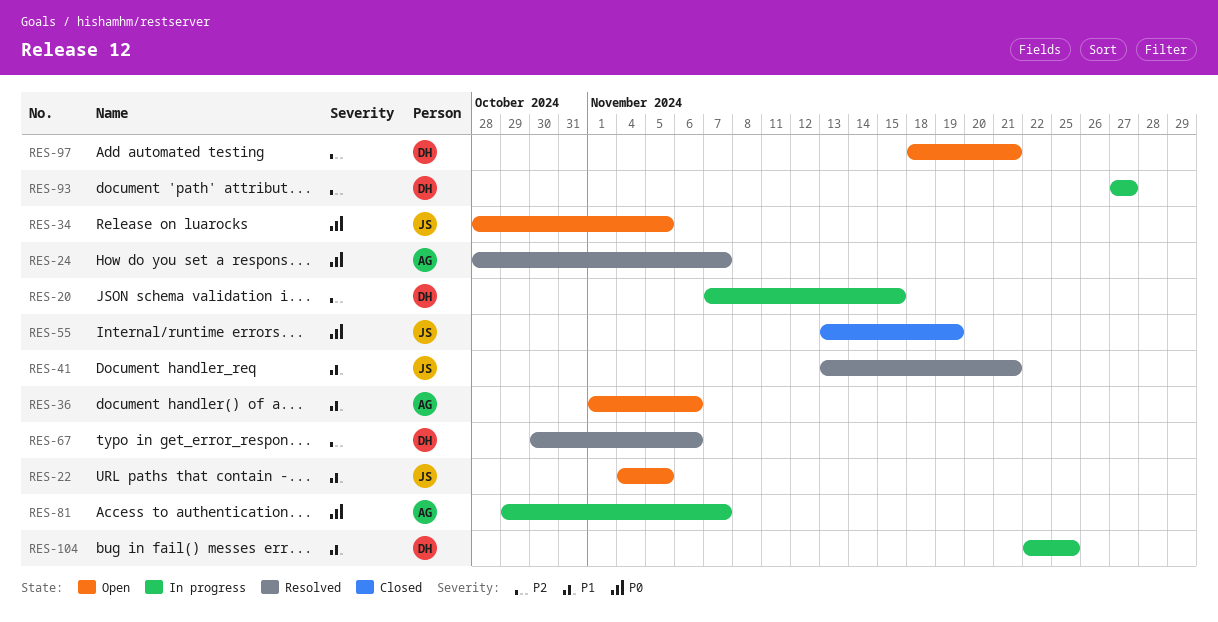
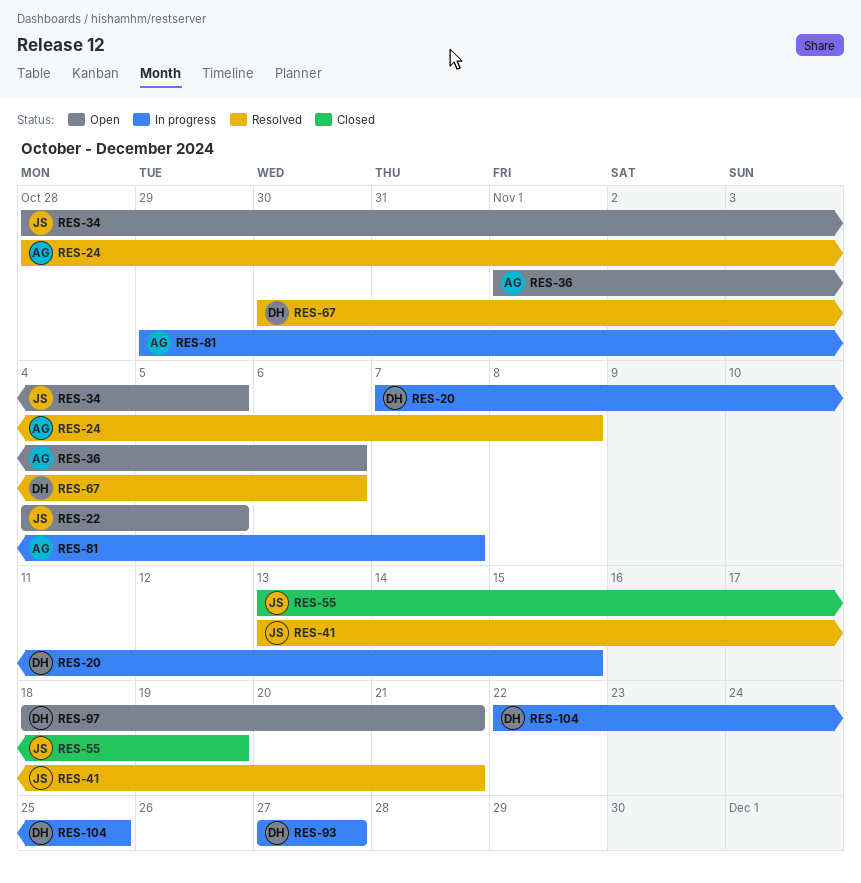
RES-24, due: Nov 7 -> Nov 8

